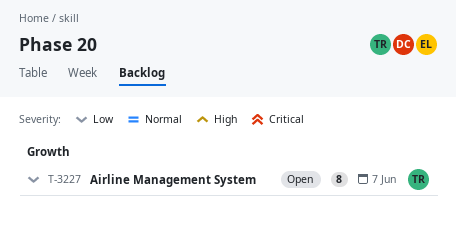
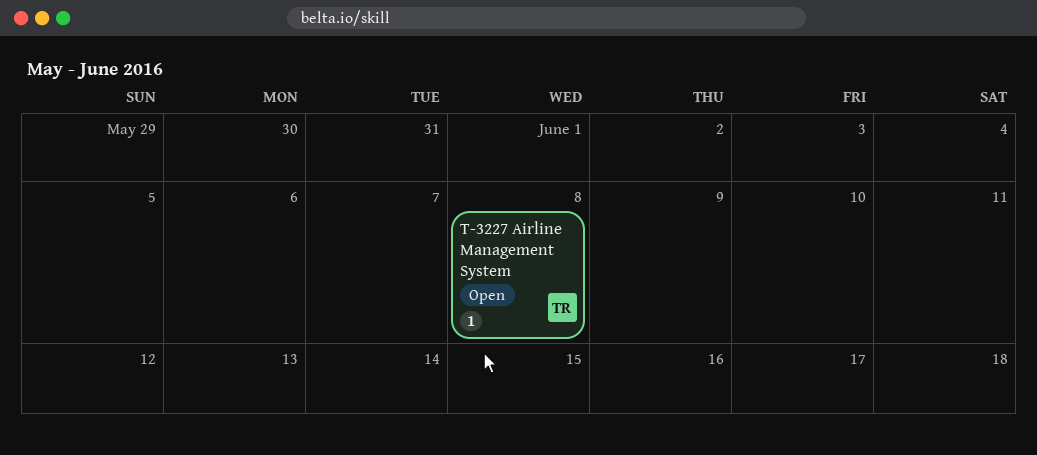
T-3227, estimate: 8 -> 1
T-3227, due: Jun 7 -> Jun 8

